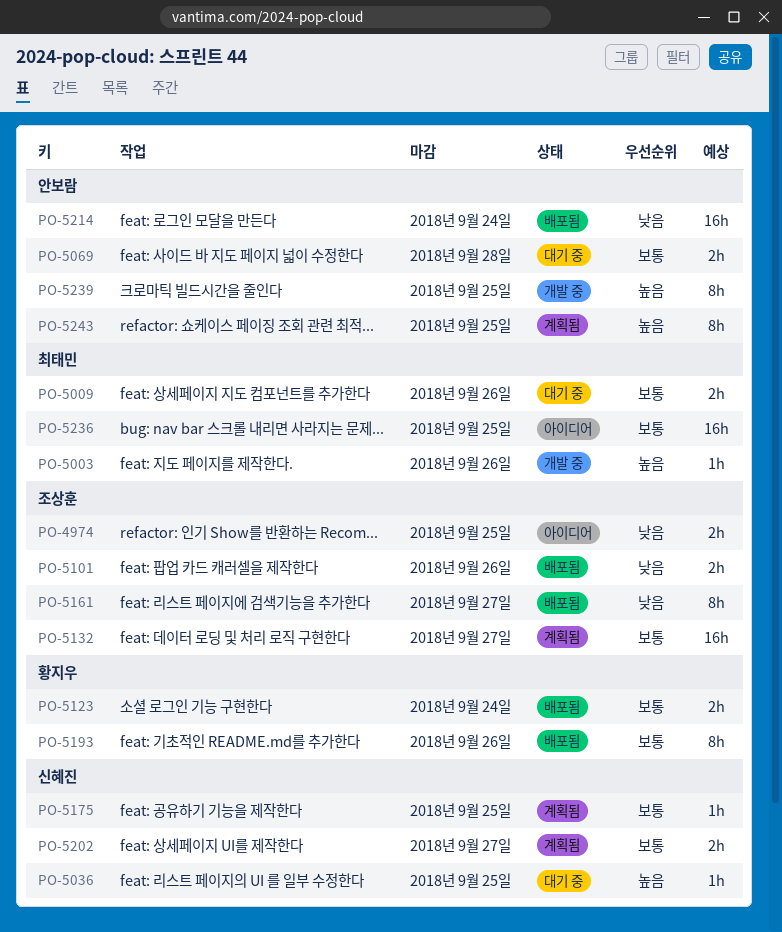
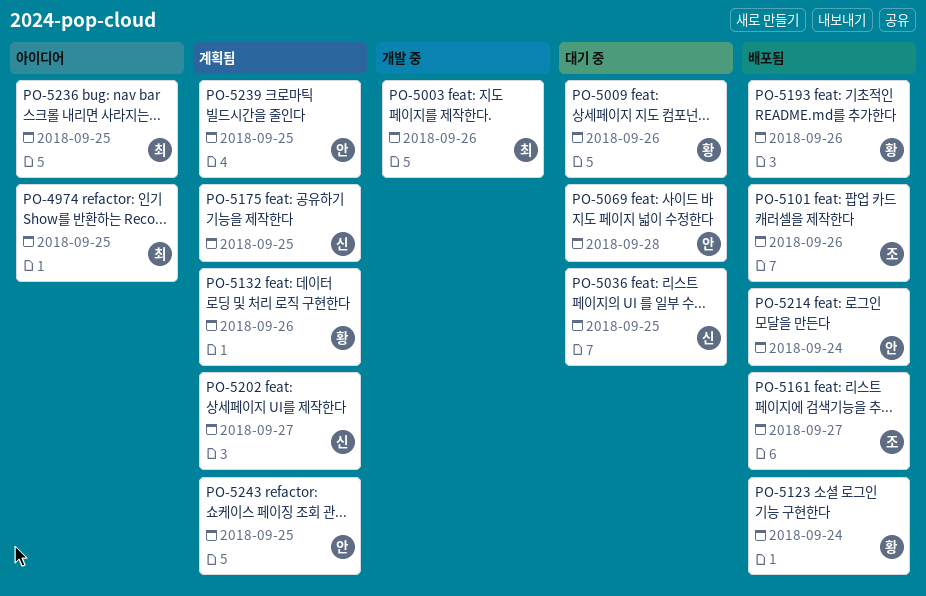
PO-4974, owner: 조상훈 -> 최태민
PO-5009, owner: 최태민 -> 황지우
PO-5132, owner: 조상훈 -> 황지우
PO-5132, due: Sep 27 -> Sep 26
PO-5239, status: 개발 중 -> 계획됨

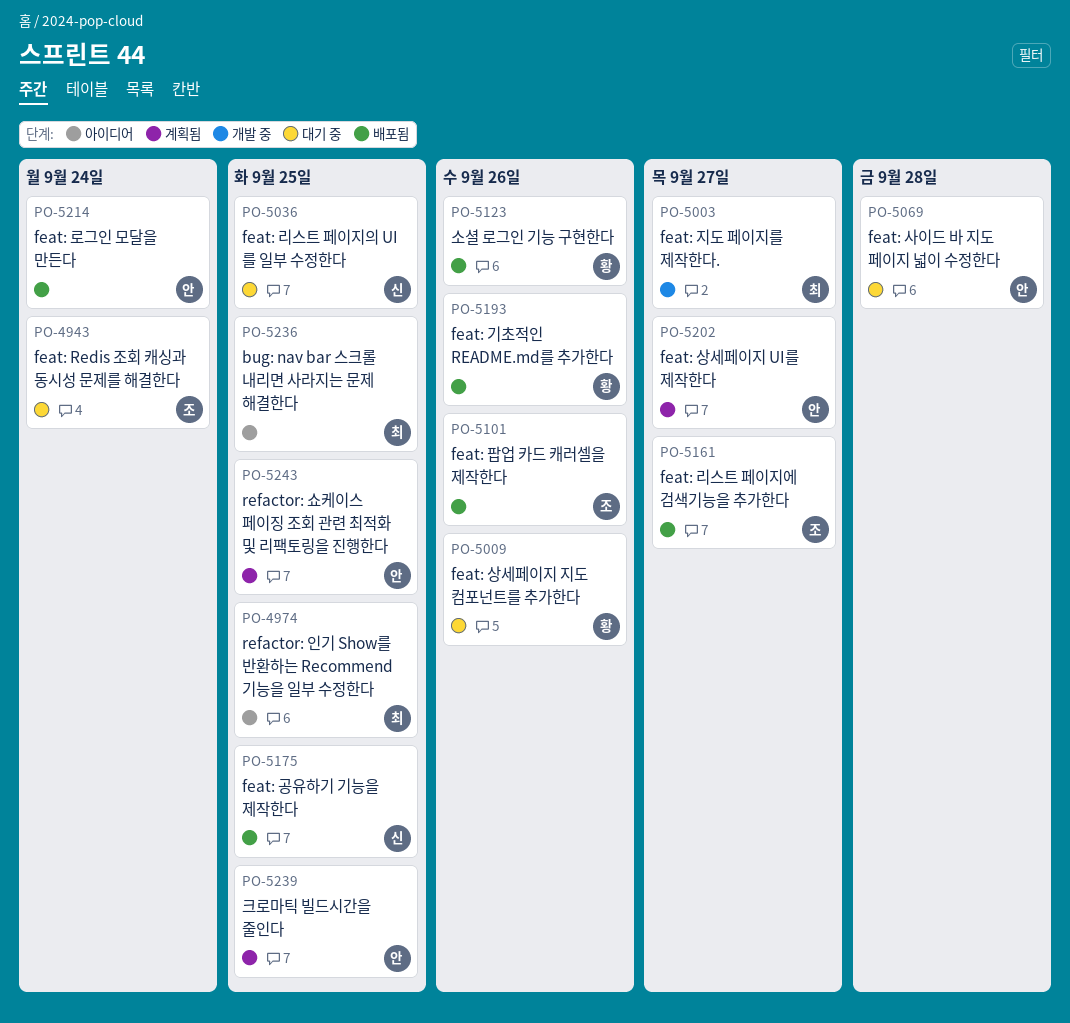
PO-4943: none -> present
PO-5003, due: Sep 26 -> Sep 27
PO-5123, due: Sep 24 -> Sep 26
PO-5132: present -> none
PO-5175, status: 계획됨 -> 배포됨
PO-5202, owner: 신 -> 안

